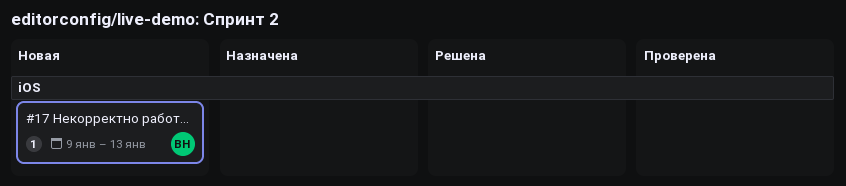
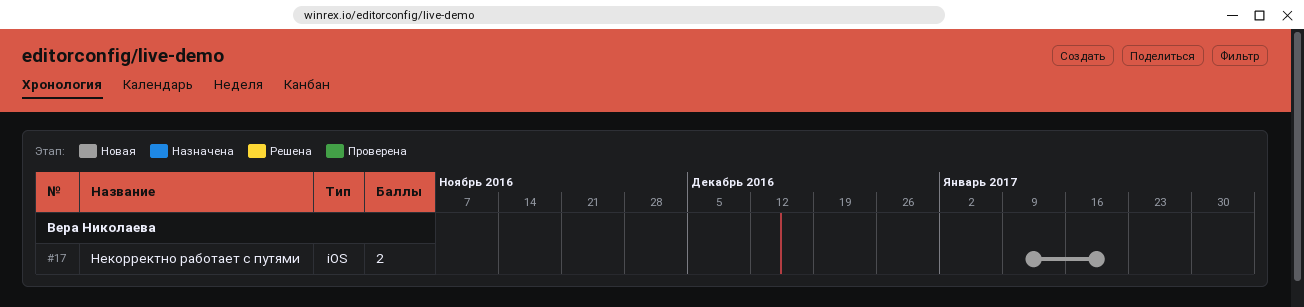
#17, estimate: 1 -> 2
#17, due: Jan 13 -> Jan 20

